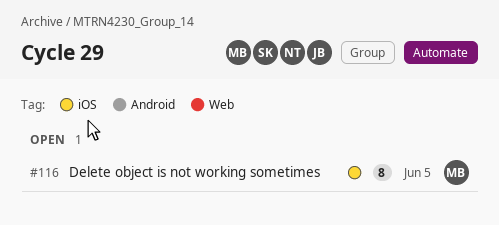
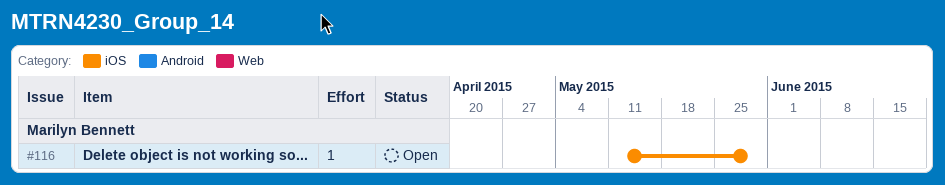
#116, estimate: 8 -> 1
#116, due: Jun 5 -> May 29

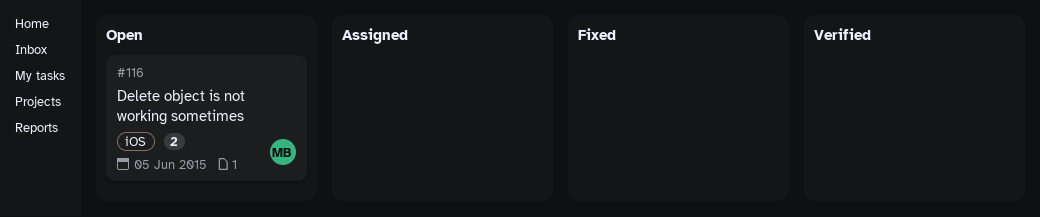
#116, estimate: 1 -> 2
#116, due: May 29 -> Jun 5

